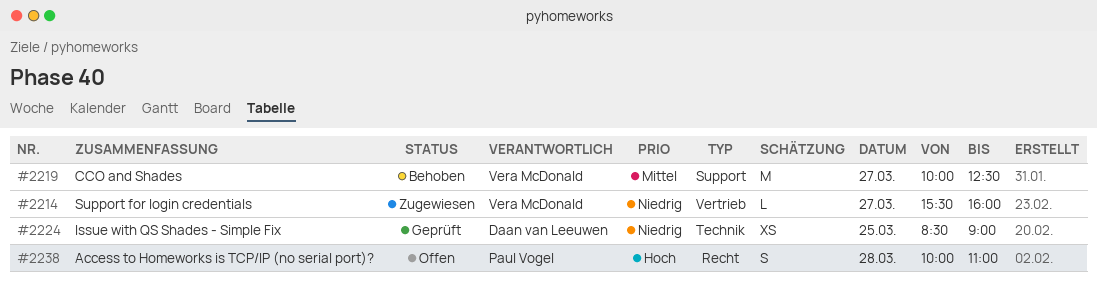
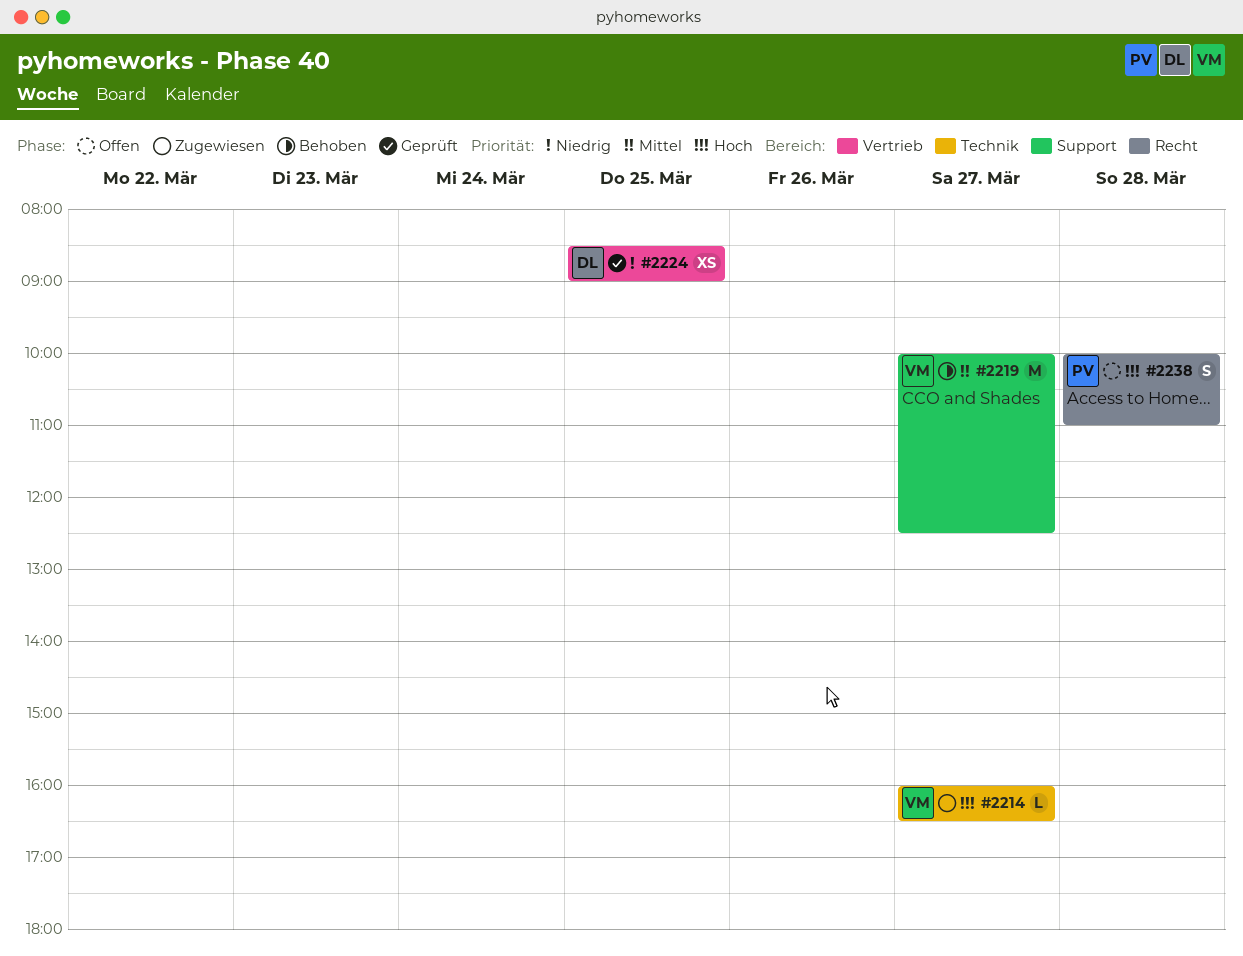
#2214, priority: Niedrig -> Hoch
#2214, label: Vertrieb -> Technik
#2214, begins: 15:30 -> 16:00
#2214, ends: 16:00 -> 16:30
#2224, label: Technik -> Vertrieb

